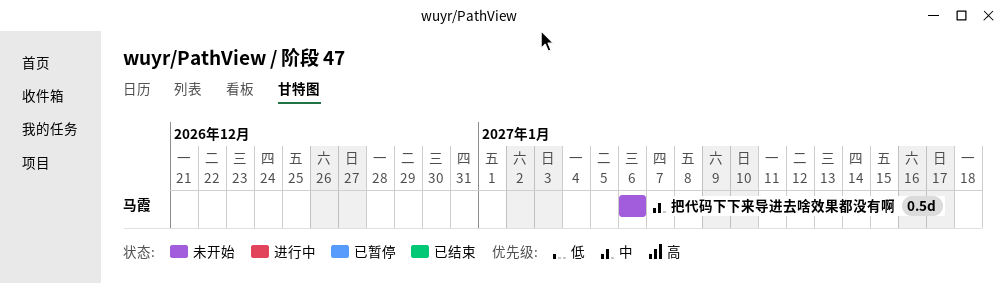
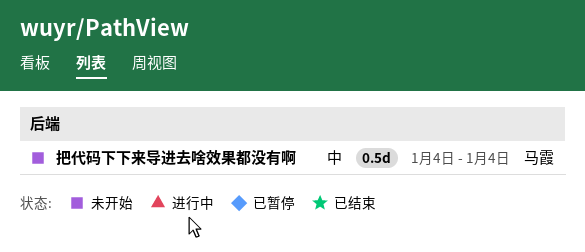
把代码下下来导进去啥效果都没有啊, start: Jan 6 -> Jan 4
把代码下下来导进去啥效果都没有啊, due: Jan 6 -> Jan 4

